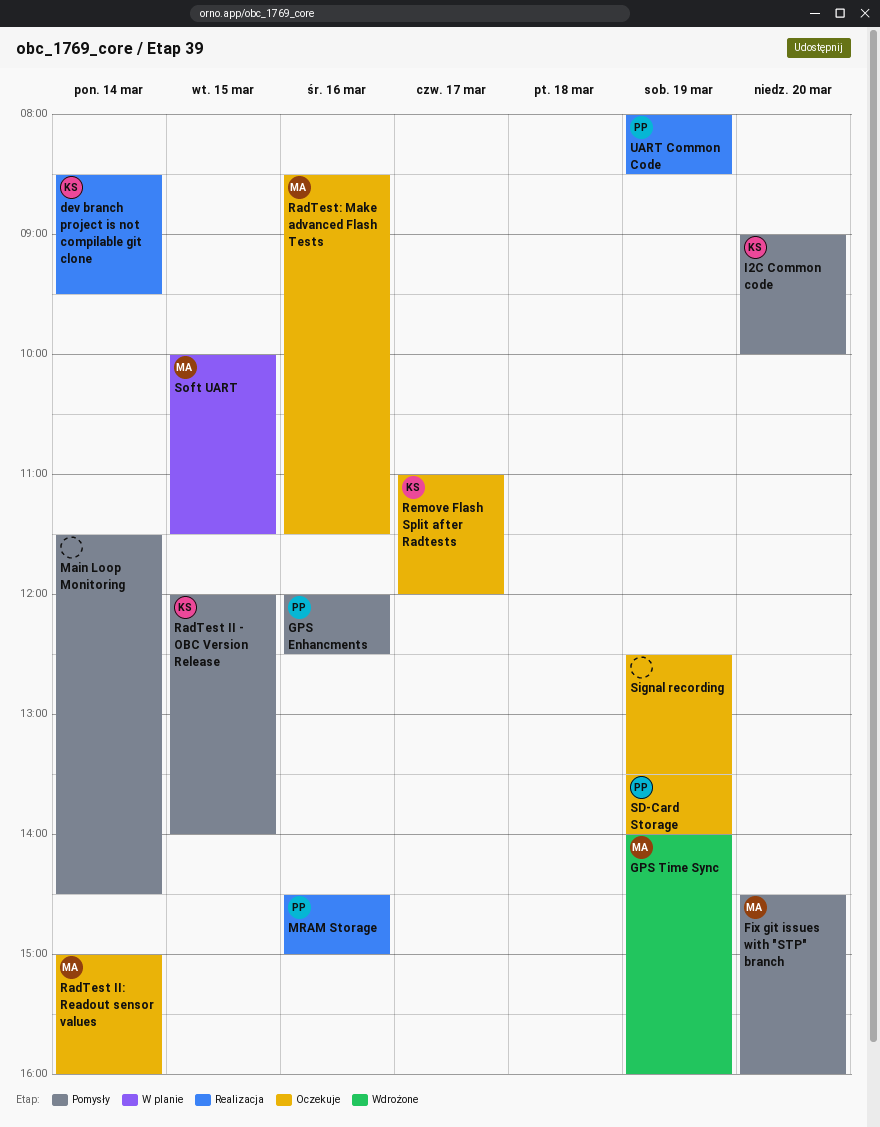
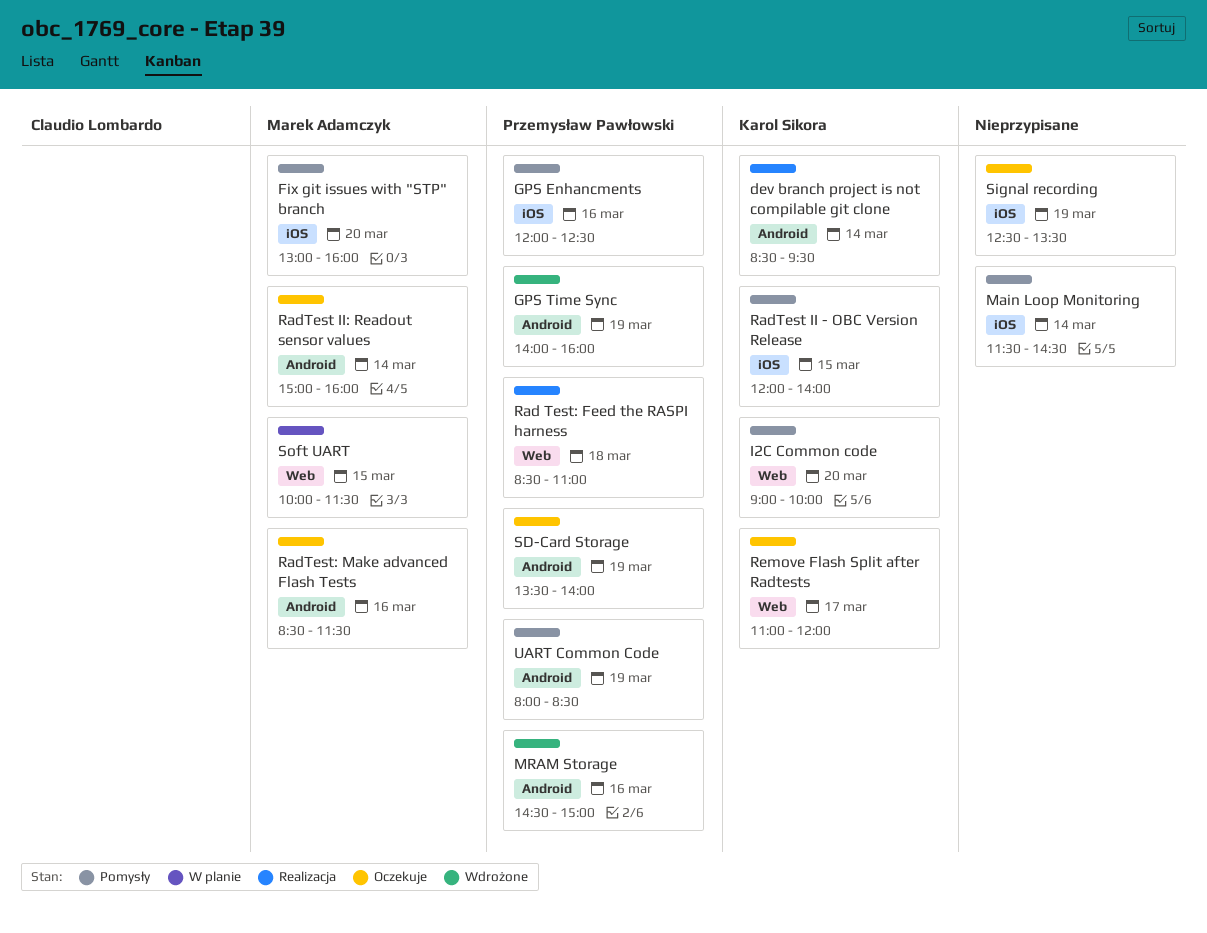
Fix git issues with "STP" branch, begins: 14:30 -> 13:00
GPS Time Sync, owner: Marek Adamczyk -> Przemysław Pawłowski
MRAM Storage, status: Realizacja -> Wdrożone
Rad Test: Feed the RASPI harness: none -> present
UART Common Code, status: Realizacja -> Pomysły

